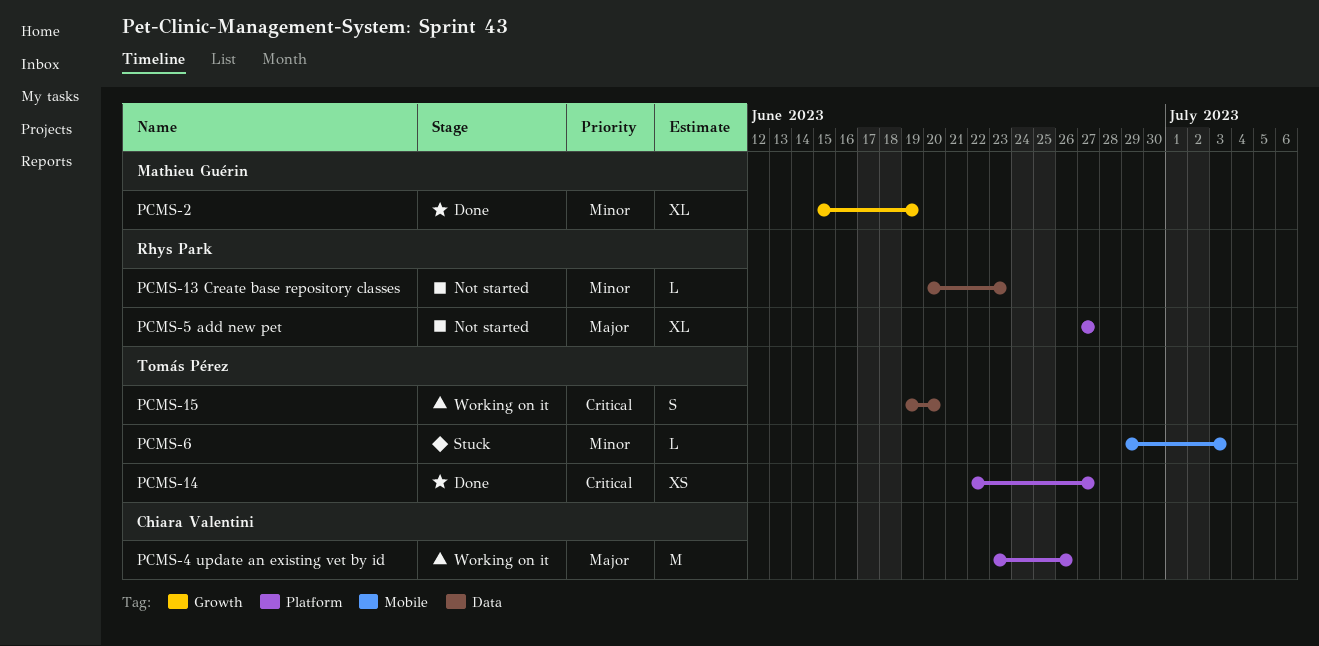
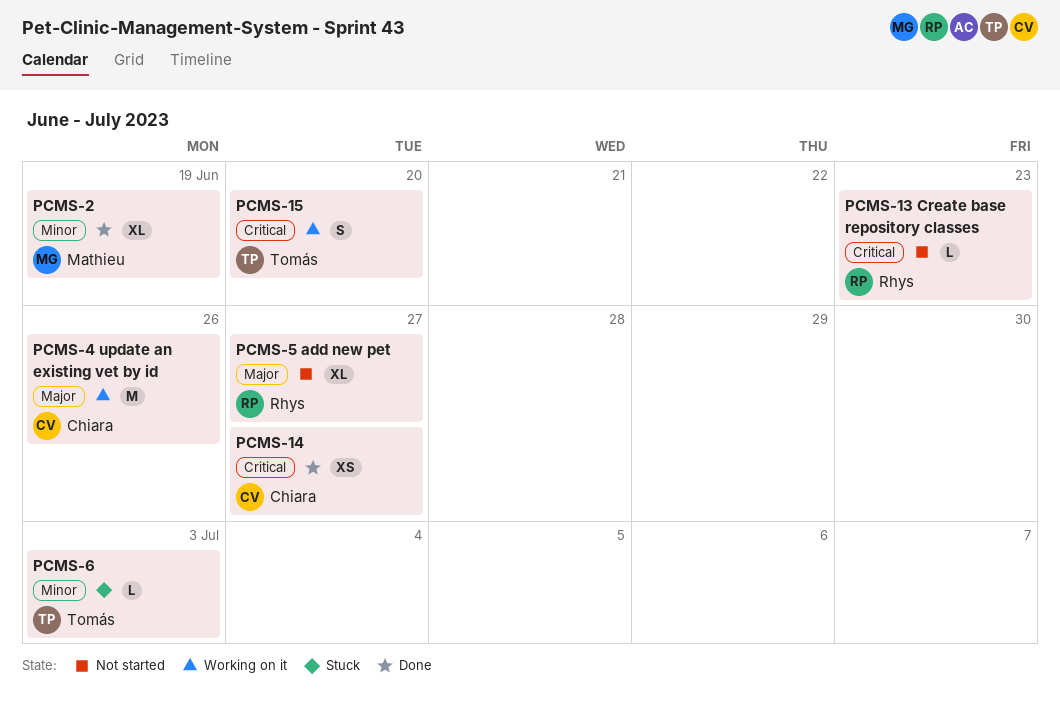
PCMS-13 Create base repository classes, priority: Minor -> Critical
PCMS-14, owner: Tomás Pérez -> Chiara Valentini

